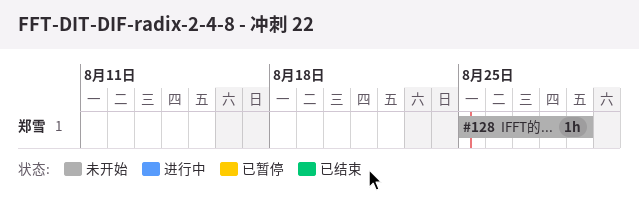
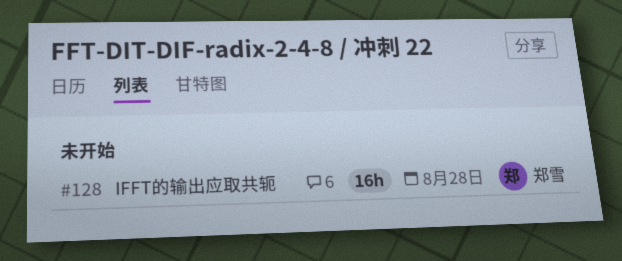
#128, estimate: 1h -> 16h
#128, due: Aug 29 -> Aug 28

